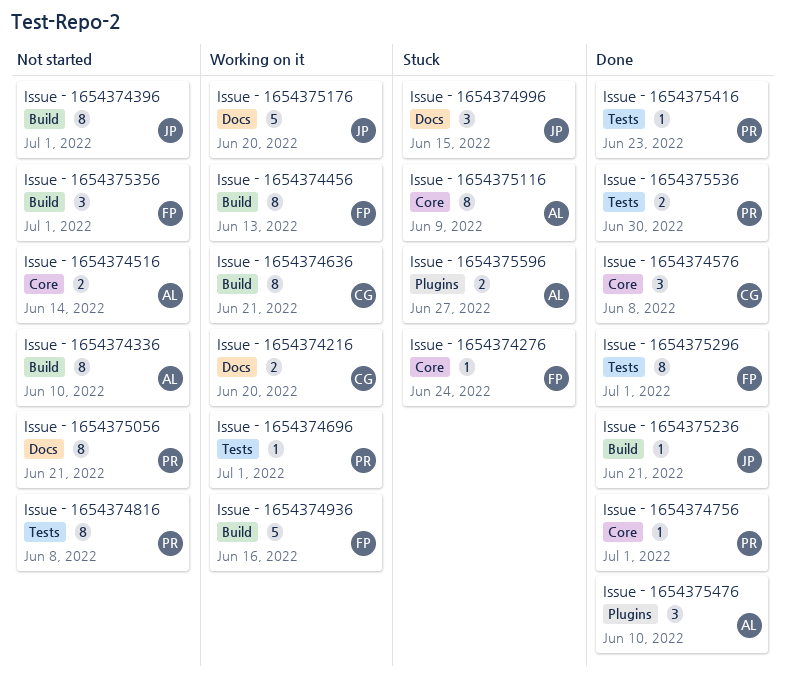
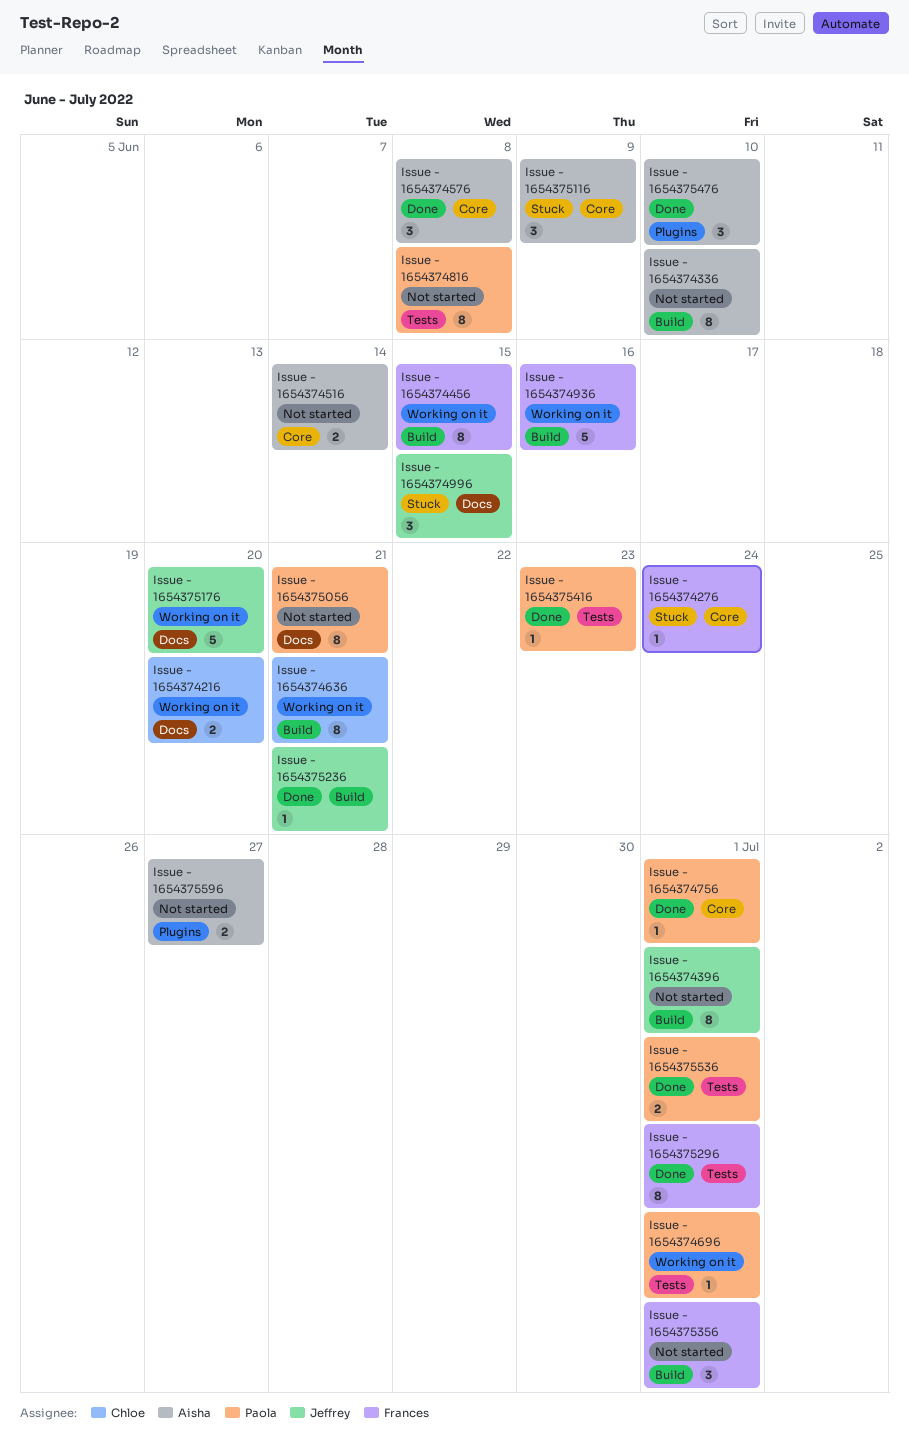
Issue - 1654374456, due: Jun 13 -> Jun 15
Issue - 1654374576, owner: Chloe -> Aisha
Issue - 1654375116, estimate: 8 -> 3
Issue - 1654375536, due: Jun 30 -> Jul 1
Issue - 1654375596, status: Stuck -> Not started

